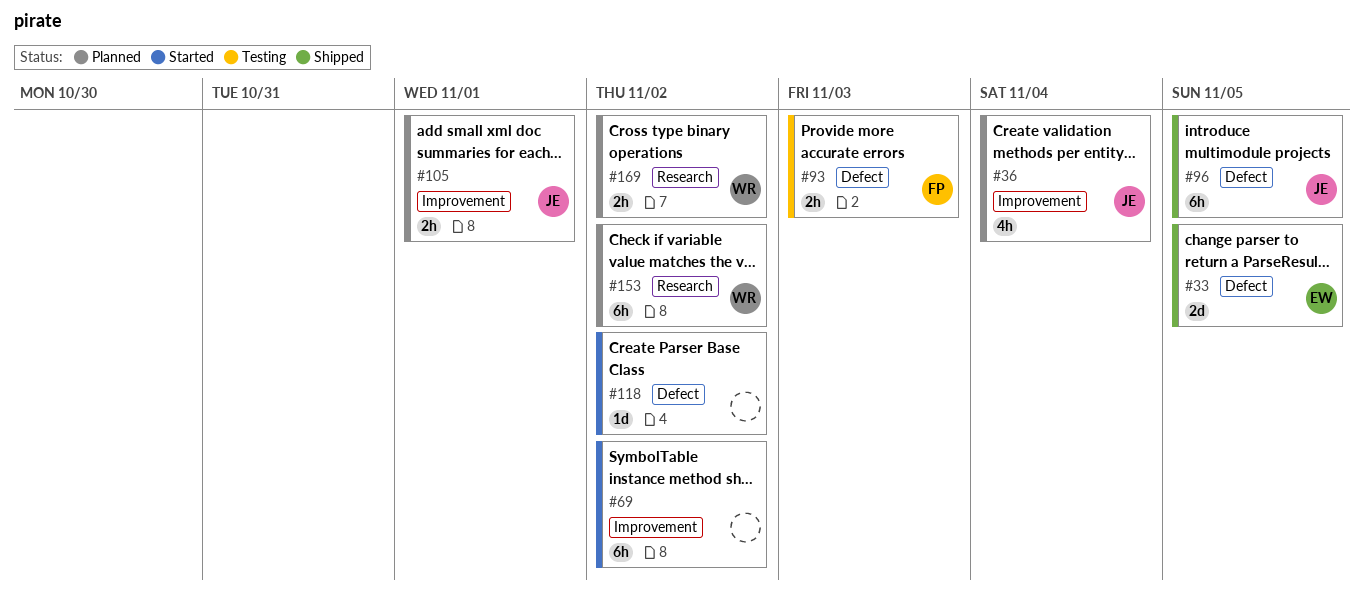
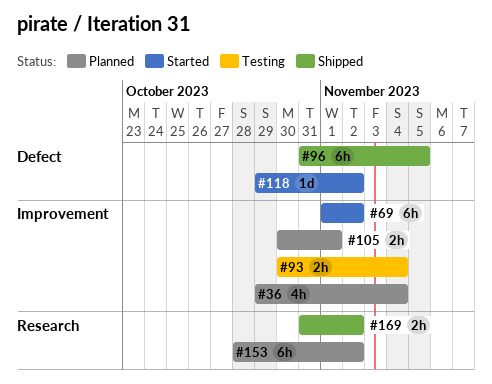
#33: present -> none
#93, label: Defect -> Improvement
#93, due: Nov 3 -> Nov 4
#169, status: Planned -> Shipped

